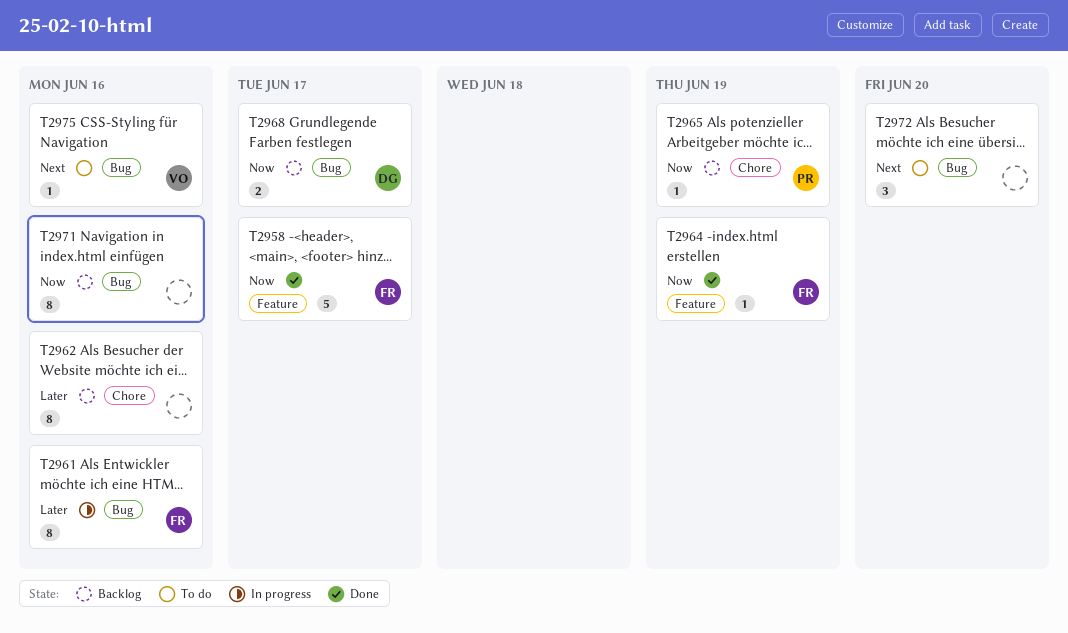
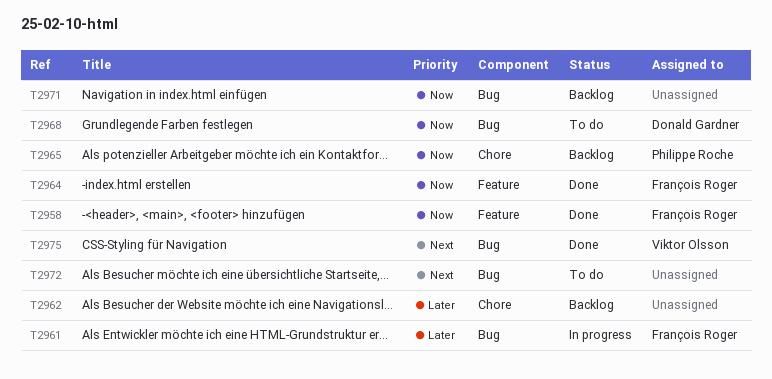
T2968, status: Backlog -> To do
T2975, status: To do -> Done

